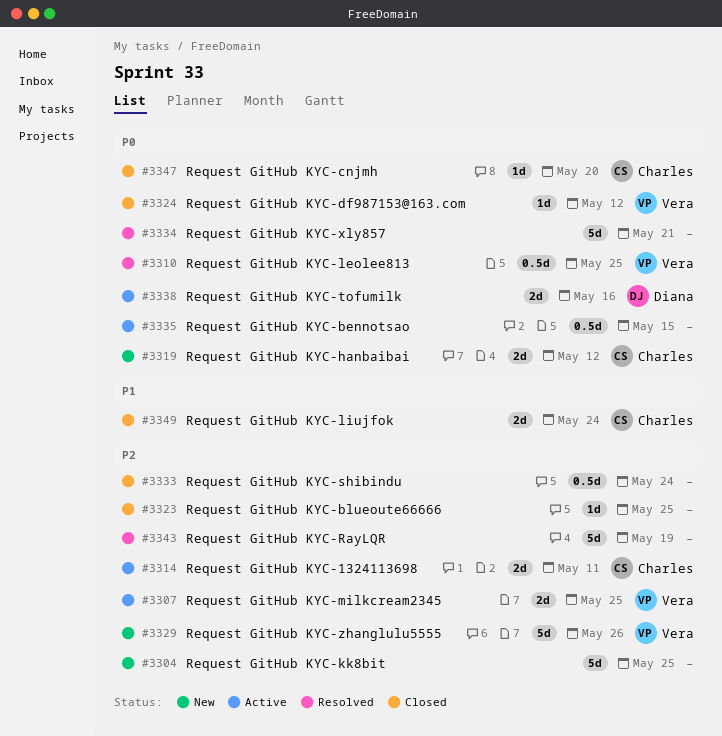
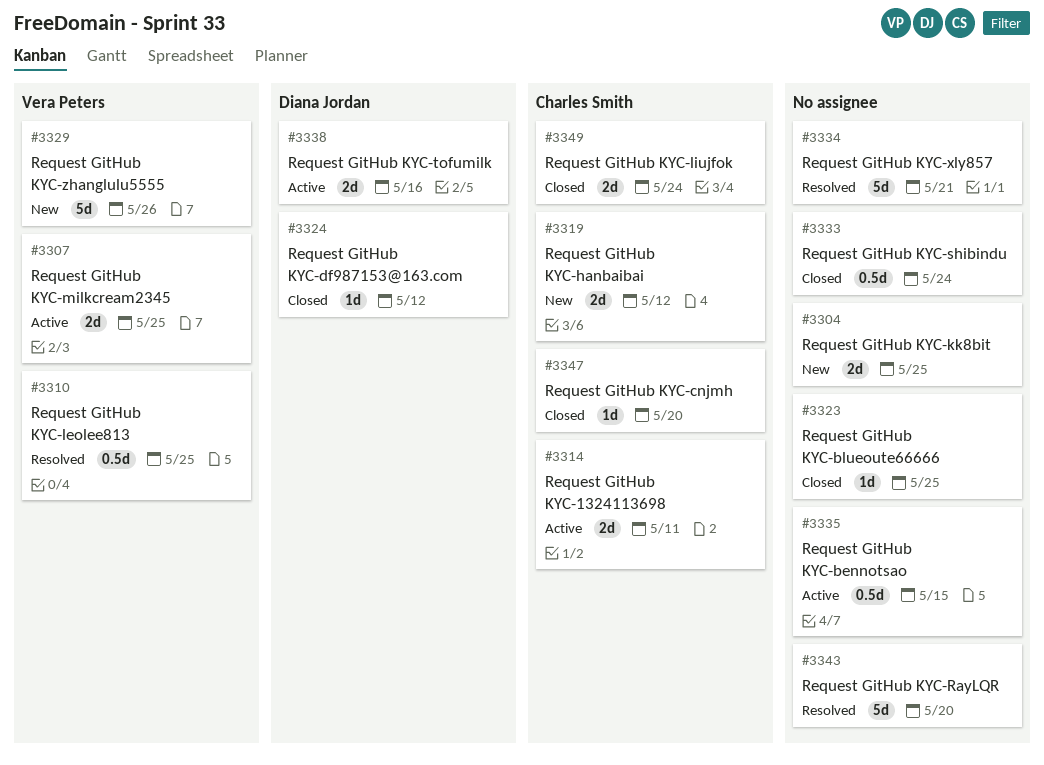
#3304, estimate: 5d -> 2d
#3324, owner: Vera Peters -> Diana Jordan
#3343, due: May 19 -> May 20

